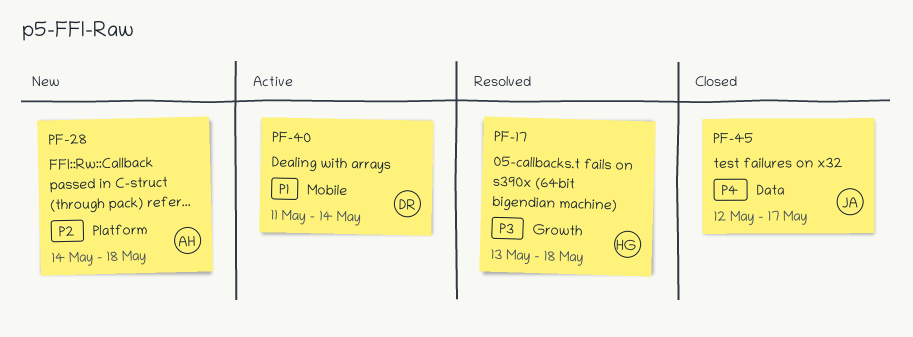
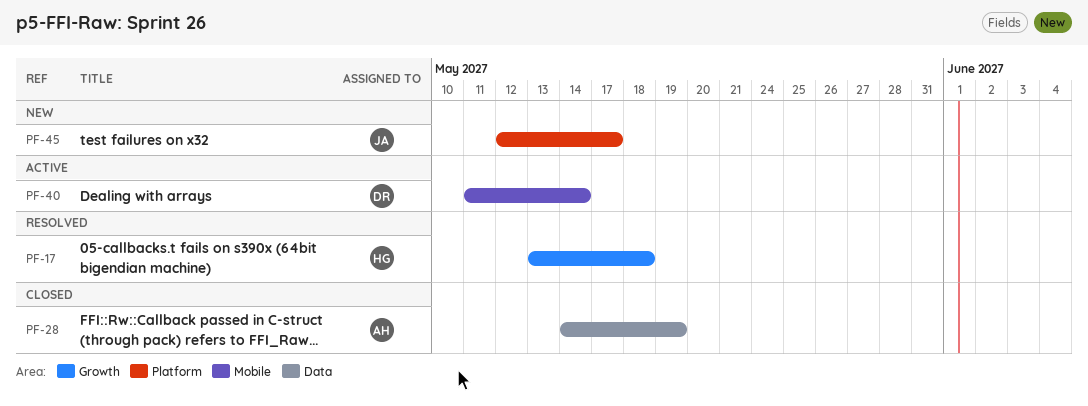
PF-28, status: New -> Closed
PF-28, label: Platform -> Data
PF-28, due: May 18 -> May 19
PF-45, status: Closed -> New
PF-45, label: Data -> Platform

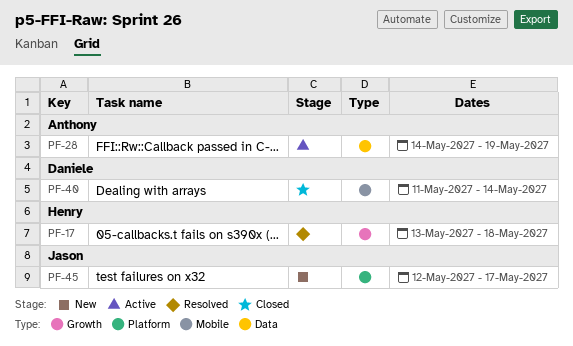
PF-28, status: Closed -> Active
PF-40, status: Active -> Closed

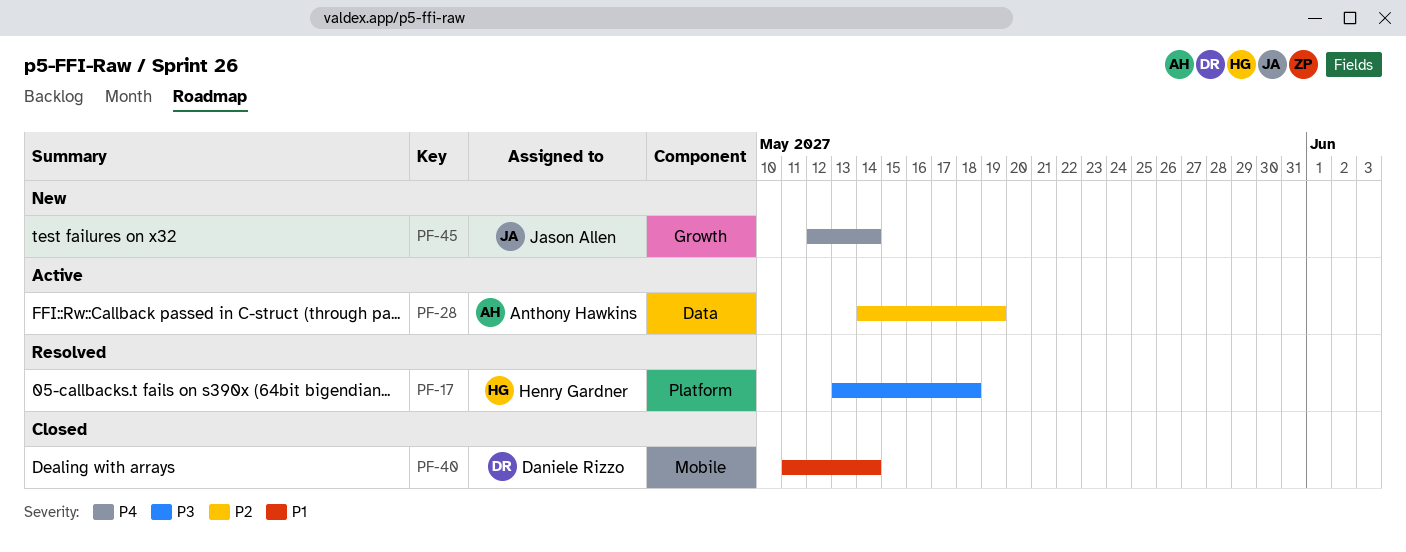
PF-17, label: Growth -> Platform
PF-45, label: Platform -> Growth
PF-45, due: May 17 -> May 14

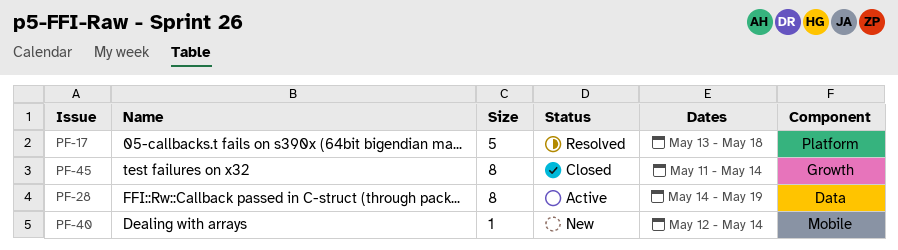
PF-40, status: Closed -> New
PF-40, start: May 11 -> May 12
PF-45, status: New -> Closed
PF-45, start: May 12 -> May 11

